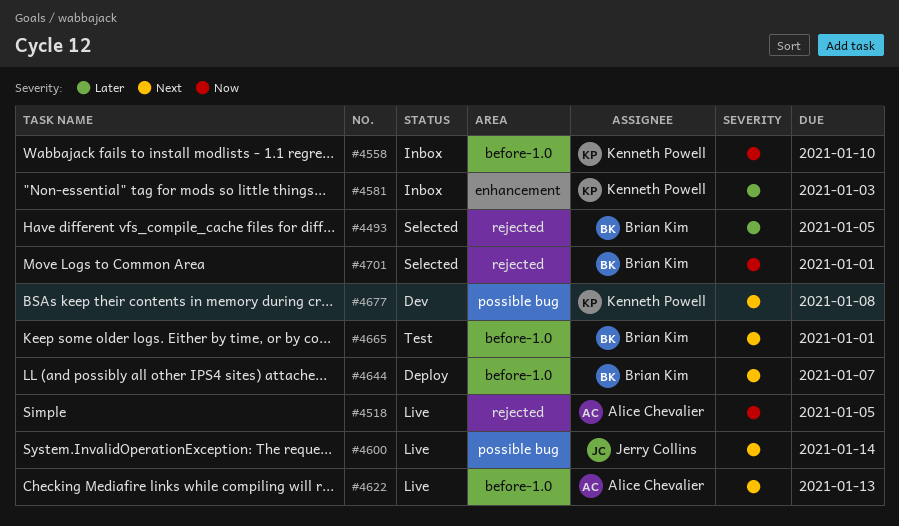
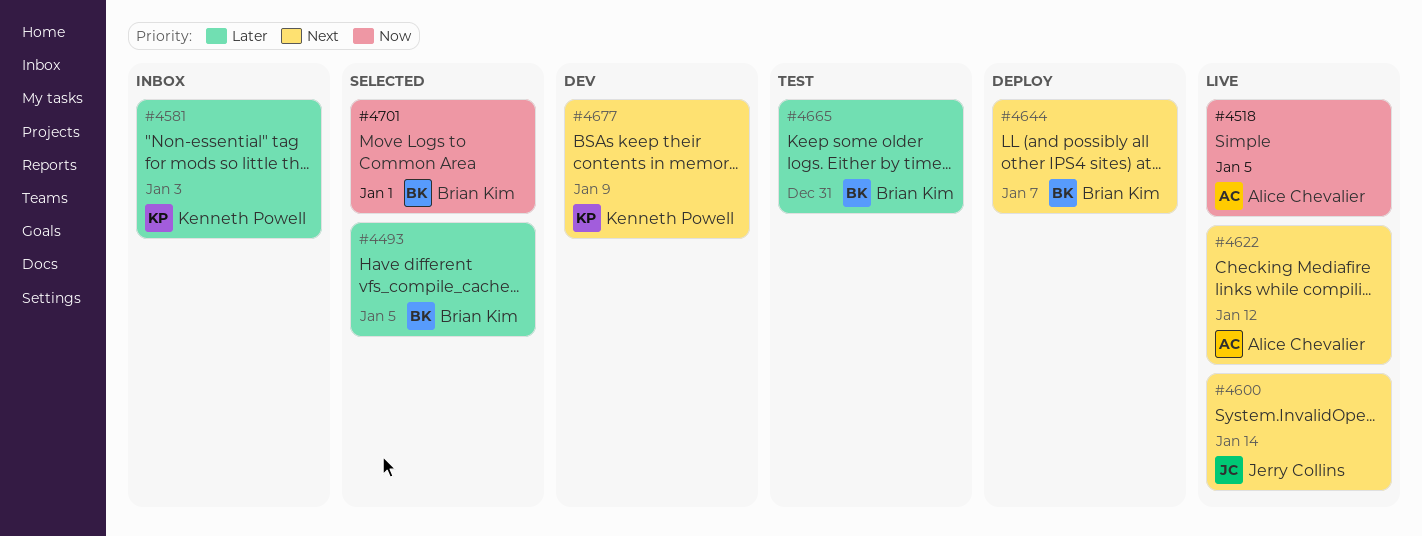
#4558: present -> none
#4622, due: Jan 13 -> Jan 12
#4665, priority: Next -> Later
#4665, due: Jan 1 -> Dec 31
#4677, due: Jan 8 -> Jan 9

